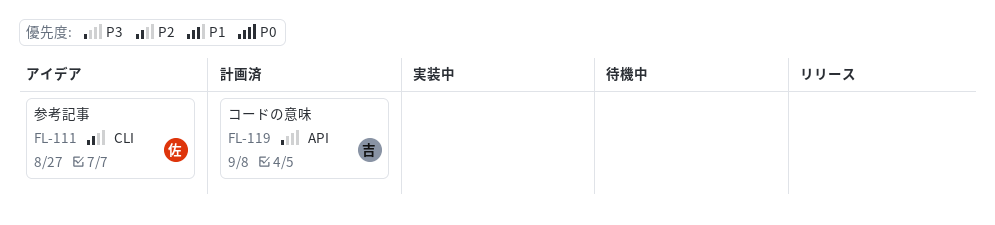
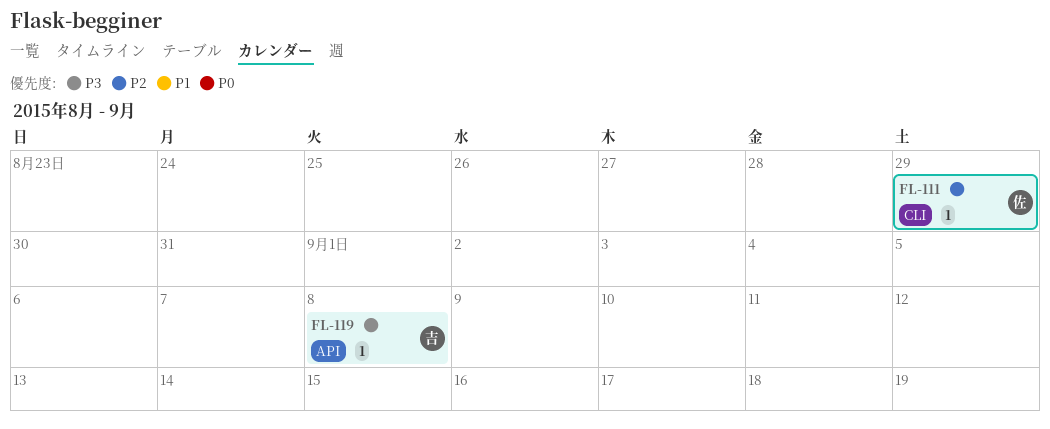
FL-111, due: Aug 27 -> Aug 29

